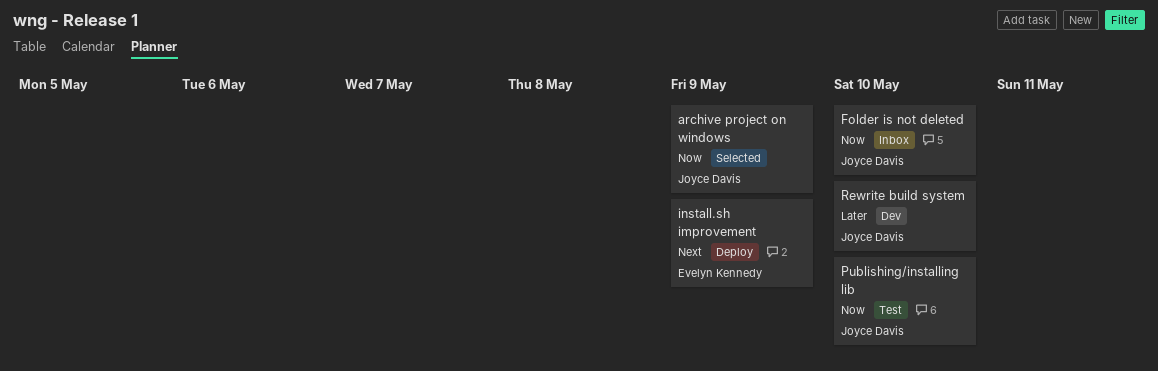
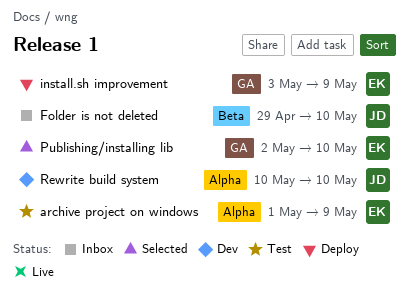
archive project on windows, status: Selected -> Test
archive project on windows, owner: Joyce Davis -> Evelyn Kennedy
Publishing/installing lib, status: Test -> Selected
Publishing/installing lib, owner: Joyce Davis -> Evelyn Kennedy

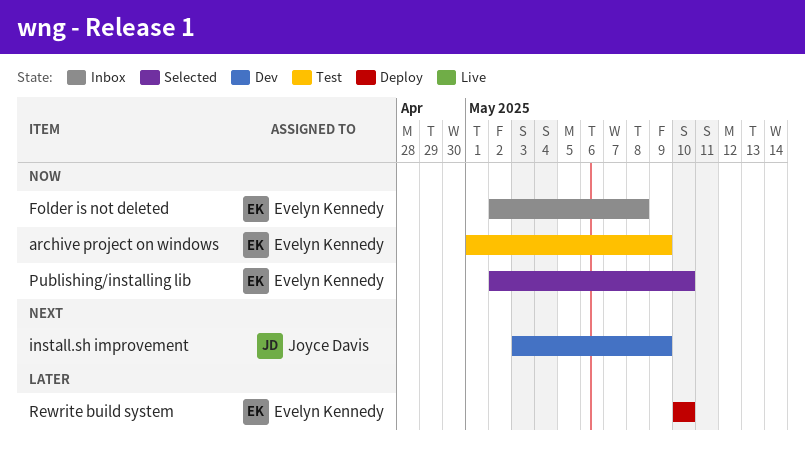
Folder is not deleted, owner: Joyce Davis -> Evelyn Kennedy
Folder is not deleted, start: Apr 29 -> May 2
Folder is not deleted, due: May 10 -> May 8
install.sh improvement, status: Deploy -> Dev
install.sh improvement, owner: Evelyn Kennedy -> Joyce Davis
Rewrite build system, status: Dev -> Deploy
Rewrite build system, owner: Joyce Davis -> Evelyn Kennedy

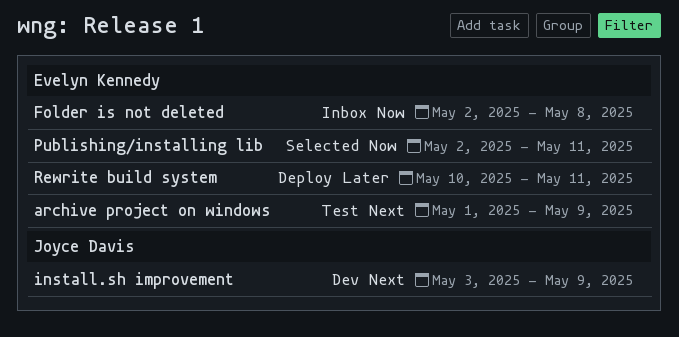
archive project on windows, priority: Now -> Next
Publishing/installing lib, due: May 10 -> May 11
Rewrite build system, due: May 10 -> May 11

